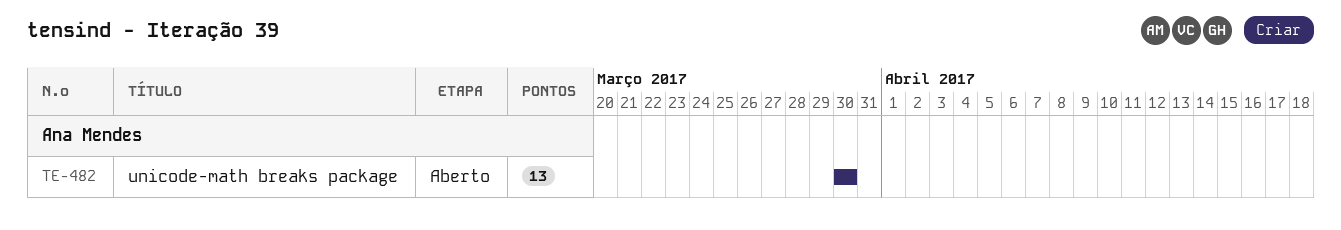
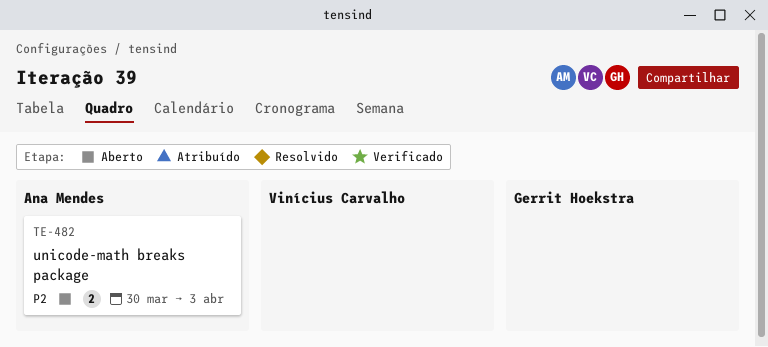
TE-482, estimate: 13 -> 2
TE-482, due: Mar 30 -> Apr 3

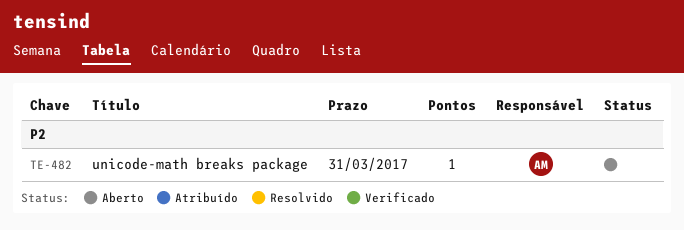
TE-482, estimate: 2 -> 1
TE-482, due: Apr 3 -> Mar 31

